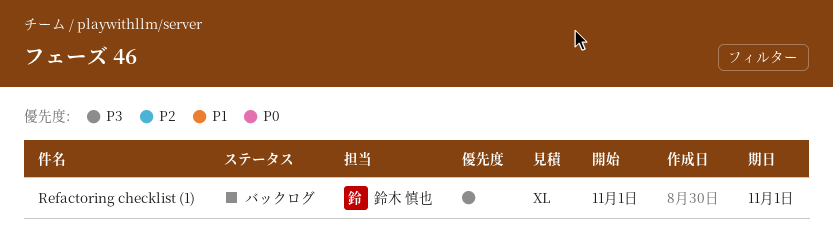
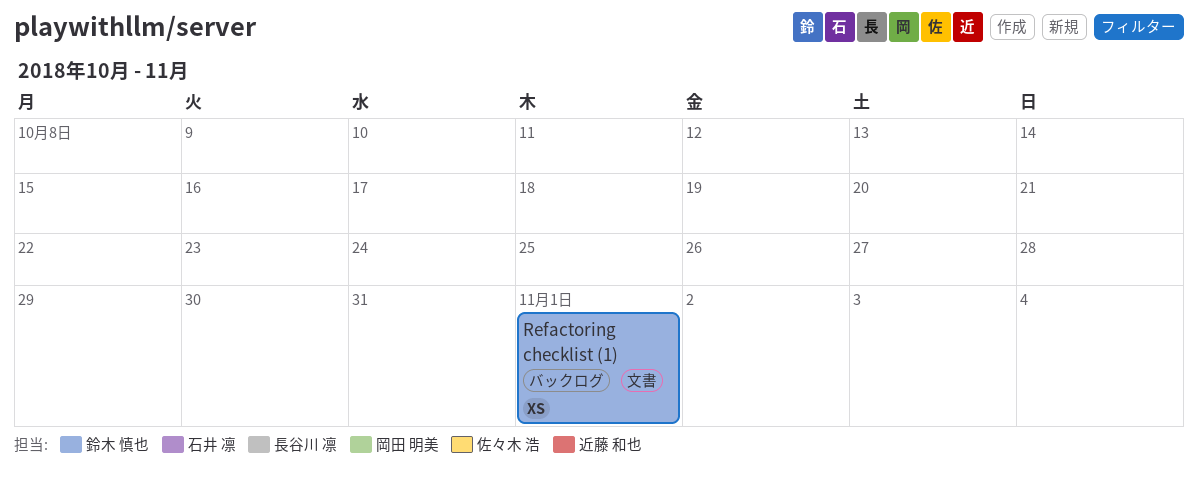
Refactoring checklist (1), estimate: XL -> XS

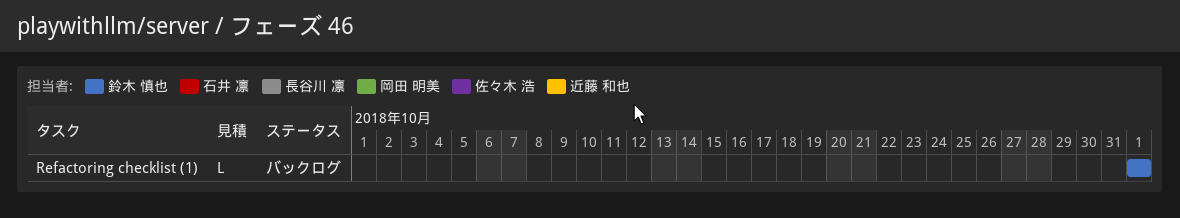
Refactoring checklist (1), estimate: XS -> L

